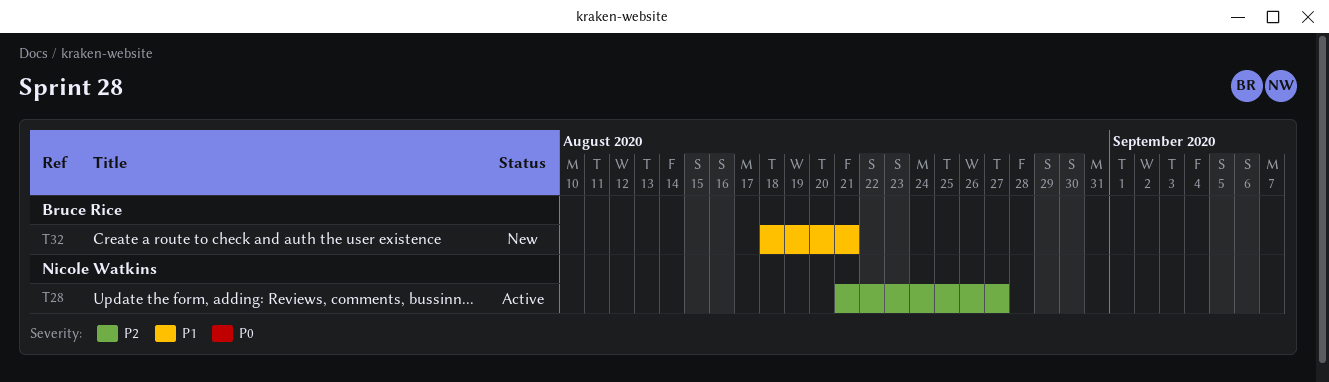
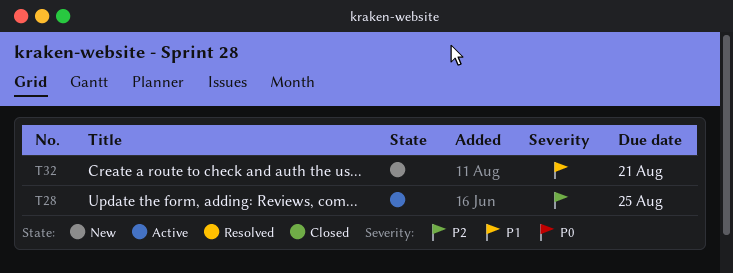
T28, due: Aug 27 -> Aug 25

